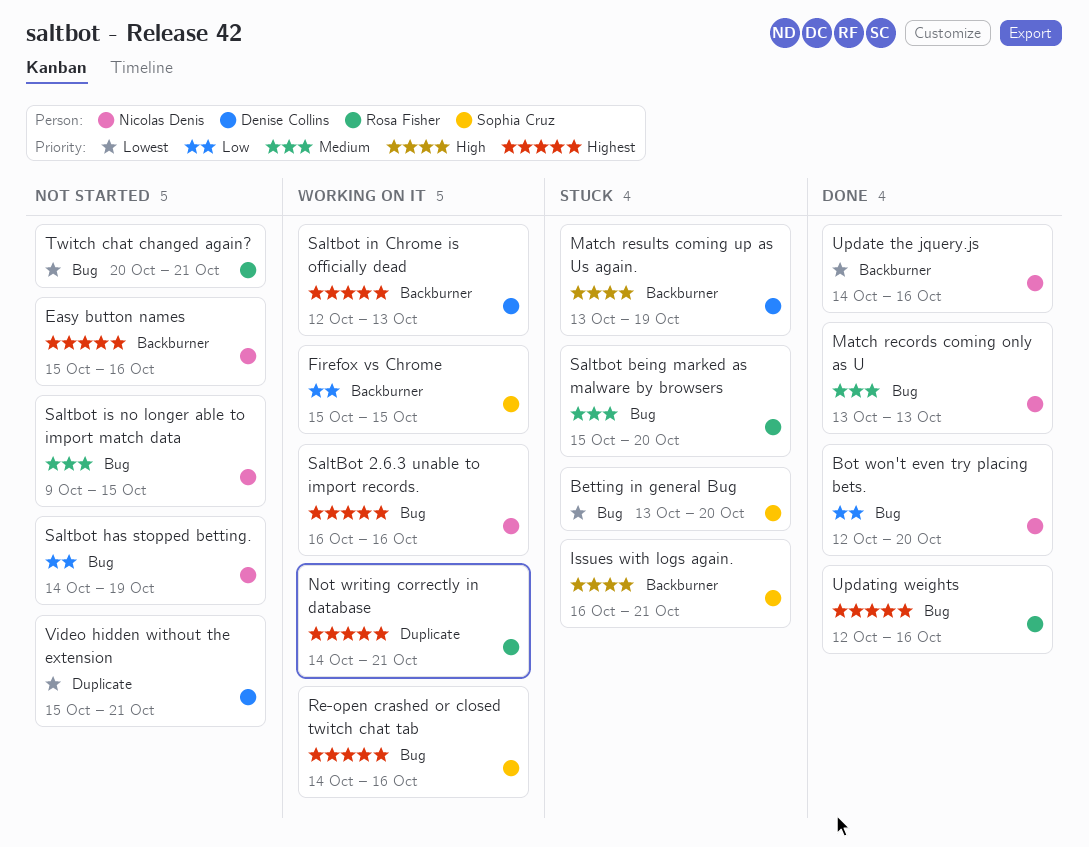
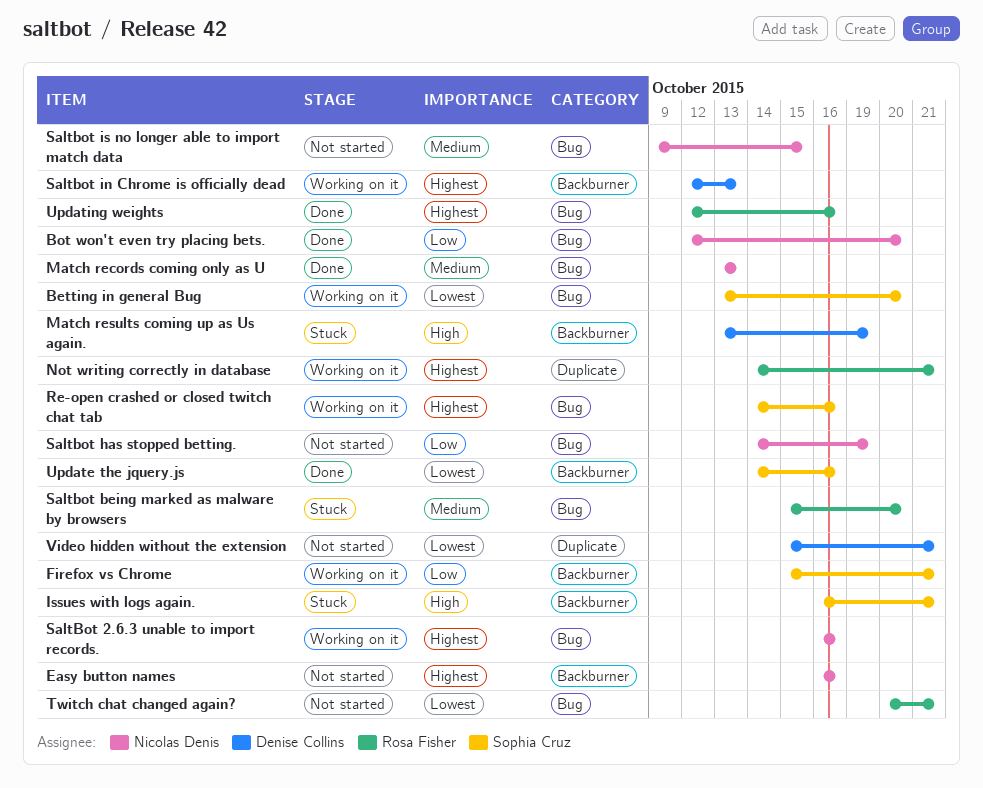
Betting in general Bug, status: Stuck -> Working on it
Easy button names, start: Oct 15 -> Oct 16
Firefox vs Chrome, due: Oct 15 -> Oct 21
Update the jquery.js, owner: Nicolas Denis -> Sophia Cruz

